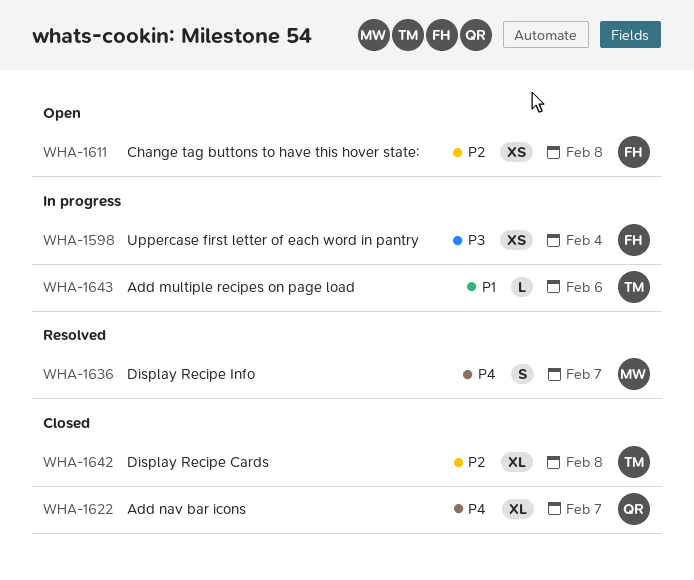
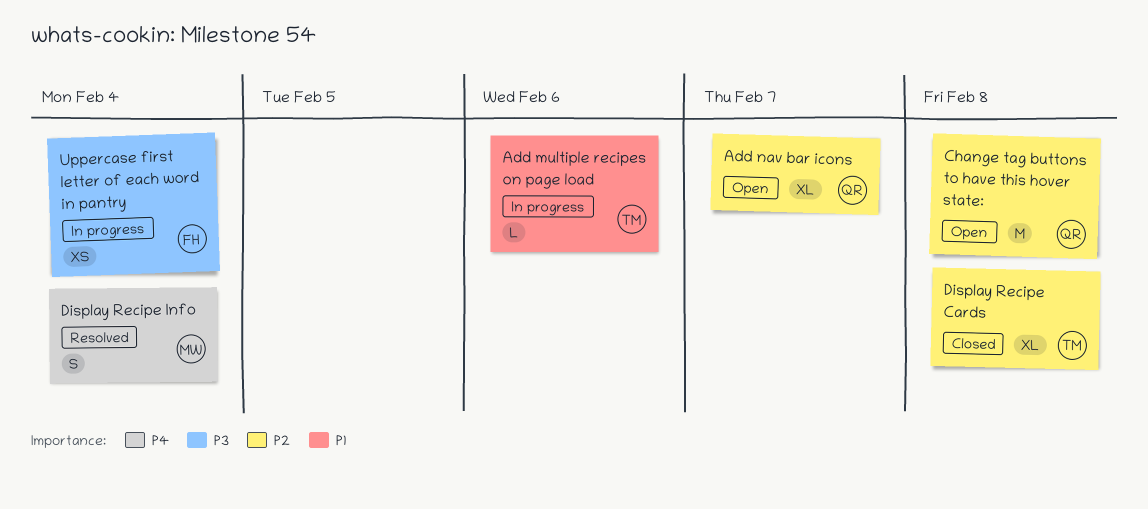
Add nav bar icons, status: Closed -> Open
Add nav bar icons, priority: P4 -> P2
Change tag buttons to have this hover state:, owner: FH -> QR
Change tag buttons to have this hover state:, estimate: XS -> M
Display Recipe Info, due: Feb 7 -> Feb 4

